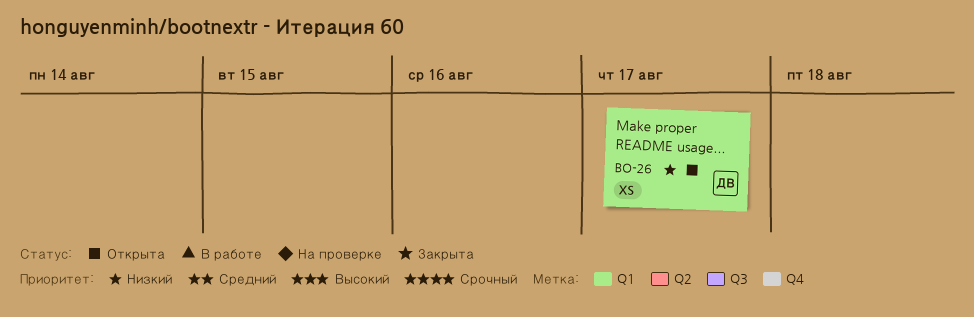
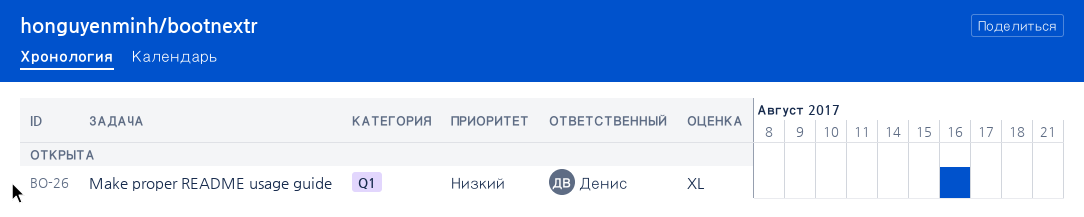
BO-26, estimate: XS -> XL
BO-26, due: Aug 17 -> Aug 16

